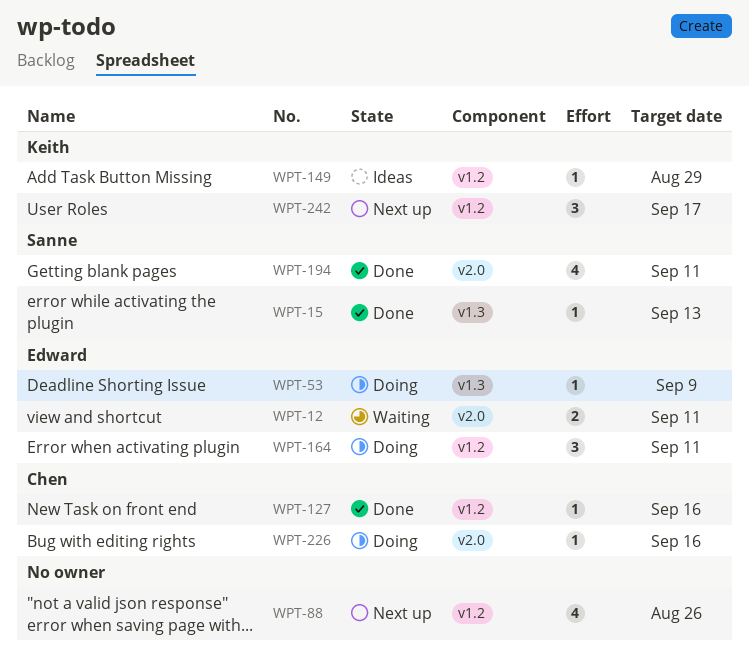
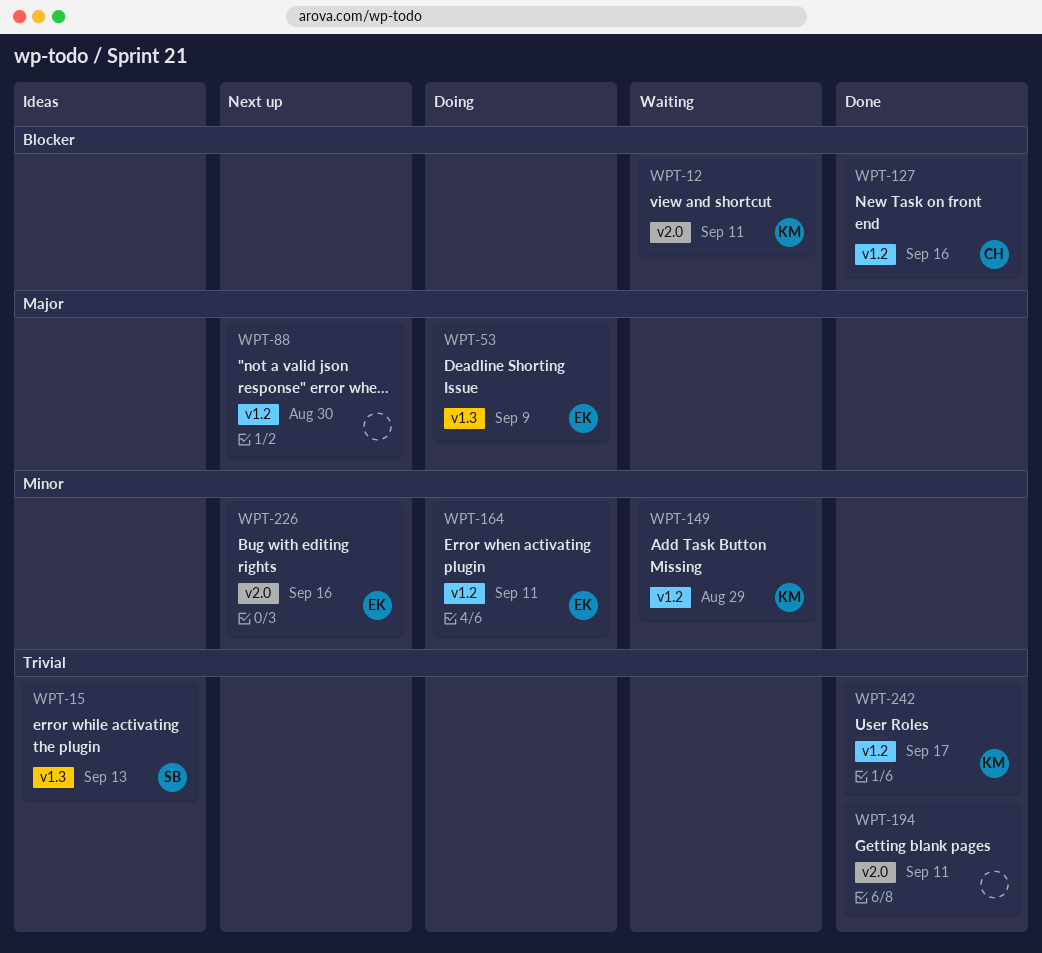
WPT-12, owner: Edward -> Keith
WPT-15, status: Done -> Ideas
WPT-88, due: Aug 26 -> Aug 30
WPT-149, status: Ideas -> Waiting
WPT-194, owner: Sanne -> none
WPT-226, status: Doing -> Next up
WPT-226, owner: Chen -> Edward
WPT-242, status: Next up -> Done

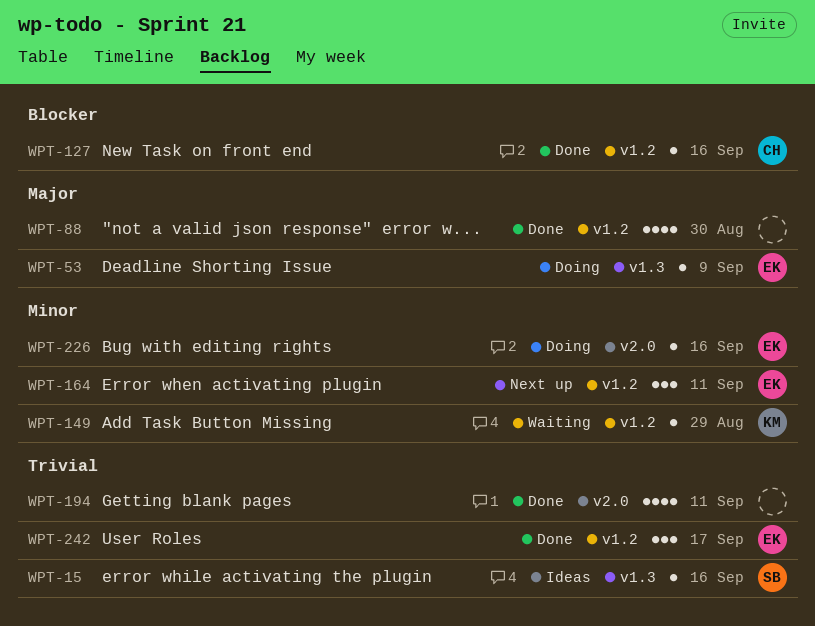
WPT-12: present -> none
WPT-15, due: Sep 13 -> Sep 16
WPT-88, status: Next up -> Done
WPT-164, status: Doing -> Next up
WPT-226, status: Next up -> Doing
WPT-242, owner: KM -> EK

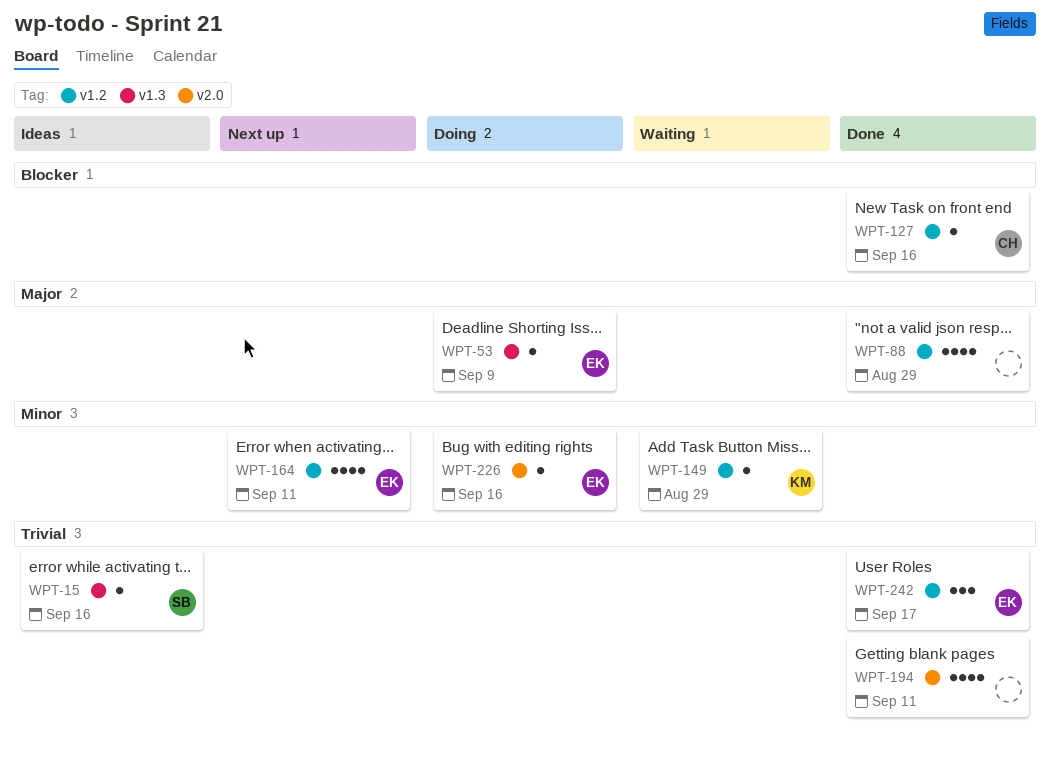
WPT-88, due: Aug 30 -> Aug 29
WPT-164, estimate: 3 -> 4

